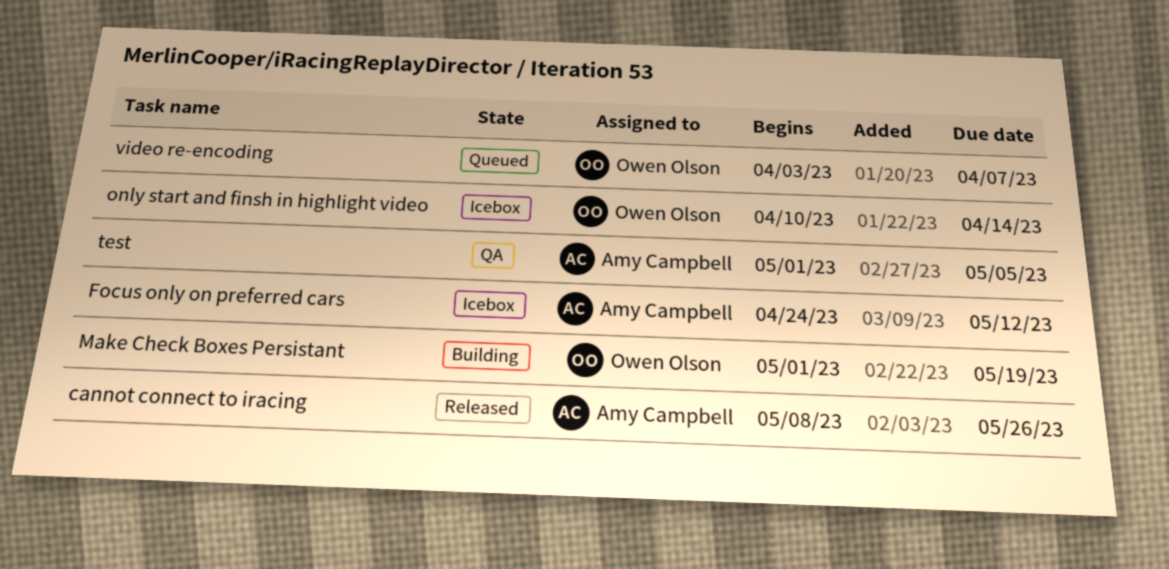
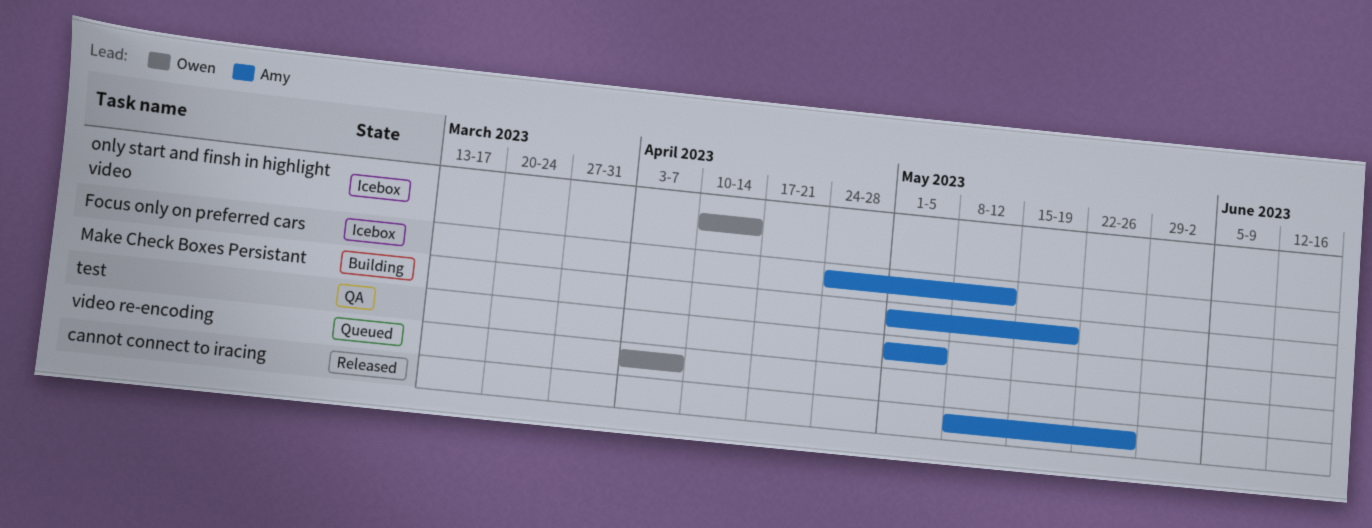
Make Check Boxes Persistant, owner: Owen Olson -> Amy Campbell

